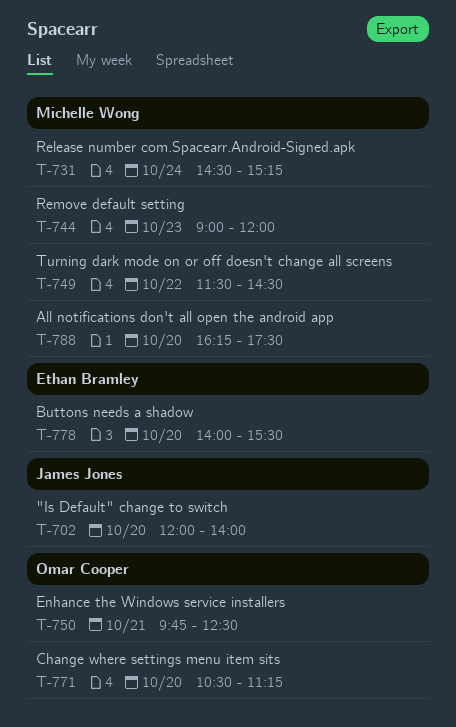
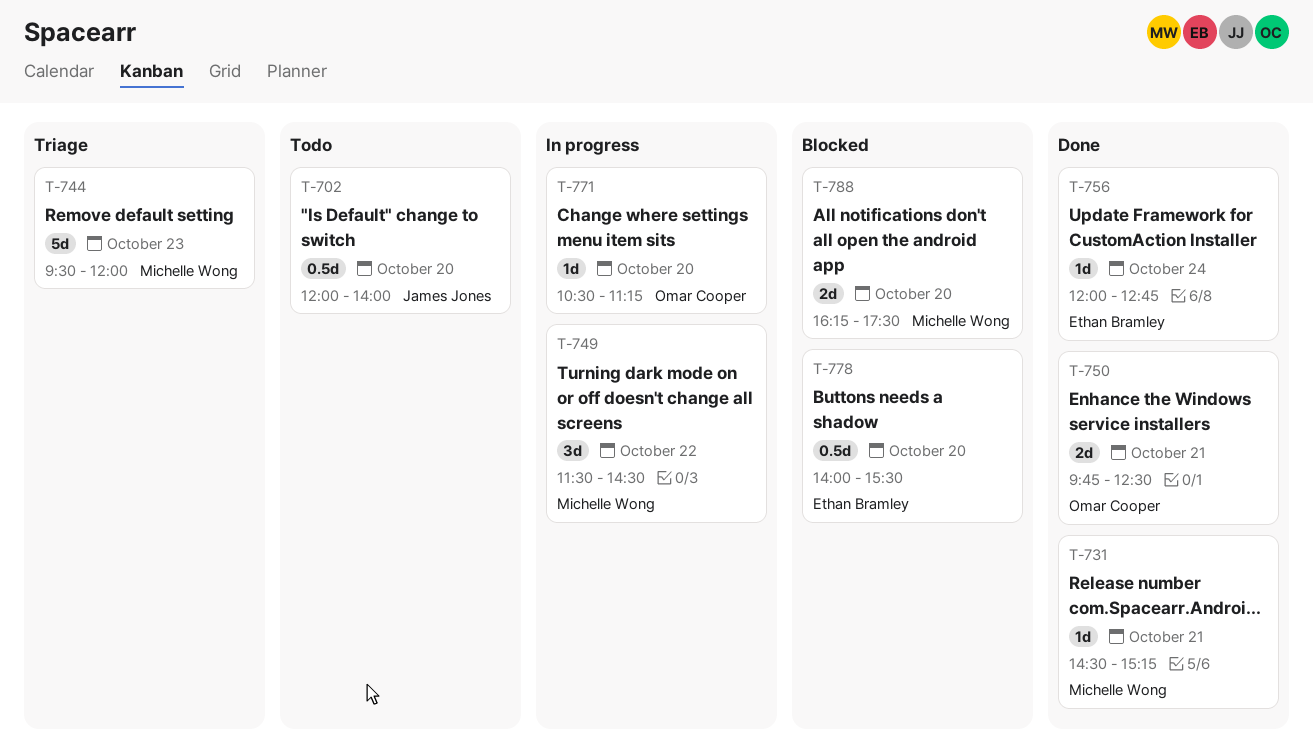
T-731, day: Oct 24 -> Oct 21
T-744, begins: 09:00 -> 09:30
T-756: none -> present

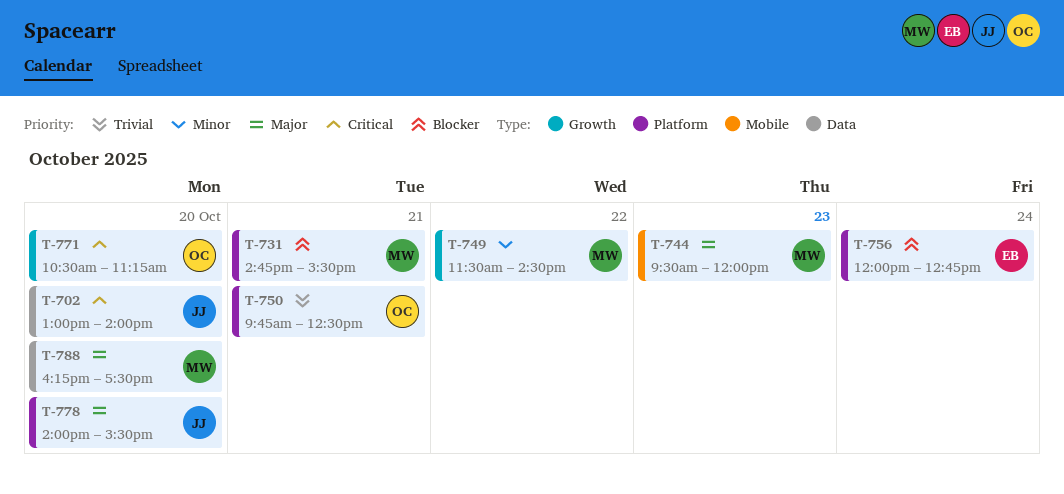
T-702, begins: 12:00 -> 13:00
T-731, begins: 14:30 -> 14:45
T-731, ends: 15:15 -> 15:30
T-778, owner: Ethan Bramley -> James Jones

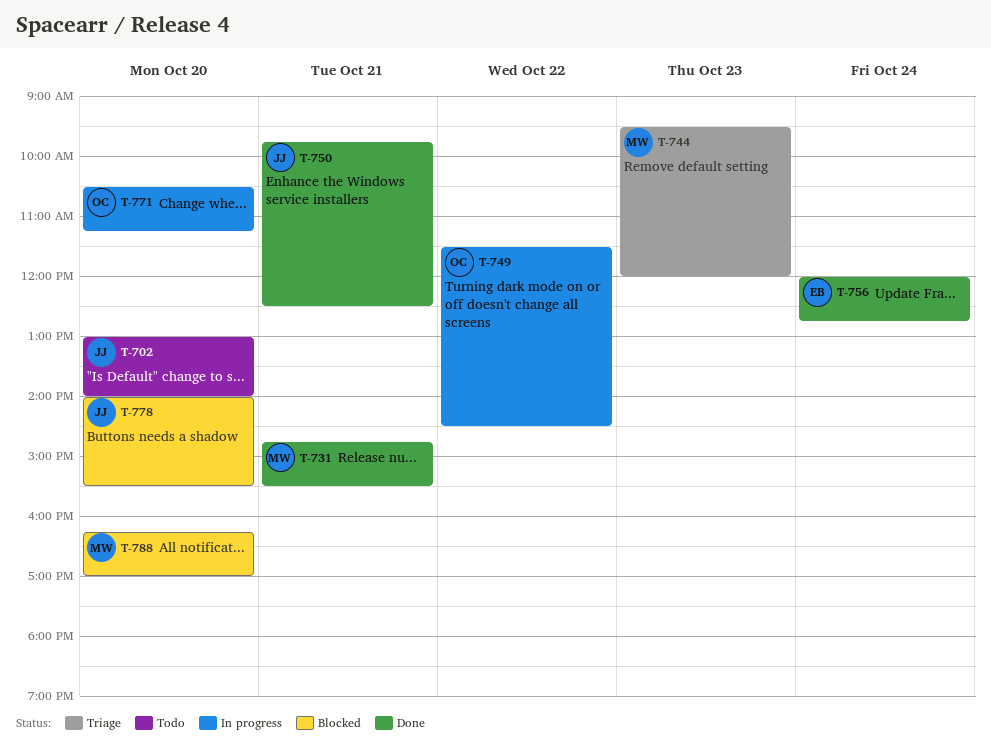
T-749, owner: MW -> OC
T-750, owner: OC -> JJ
T-788, ends: 17:30 -> 17:00

